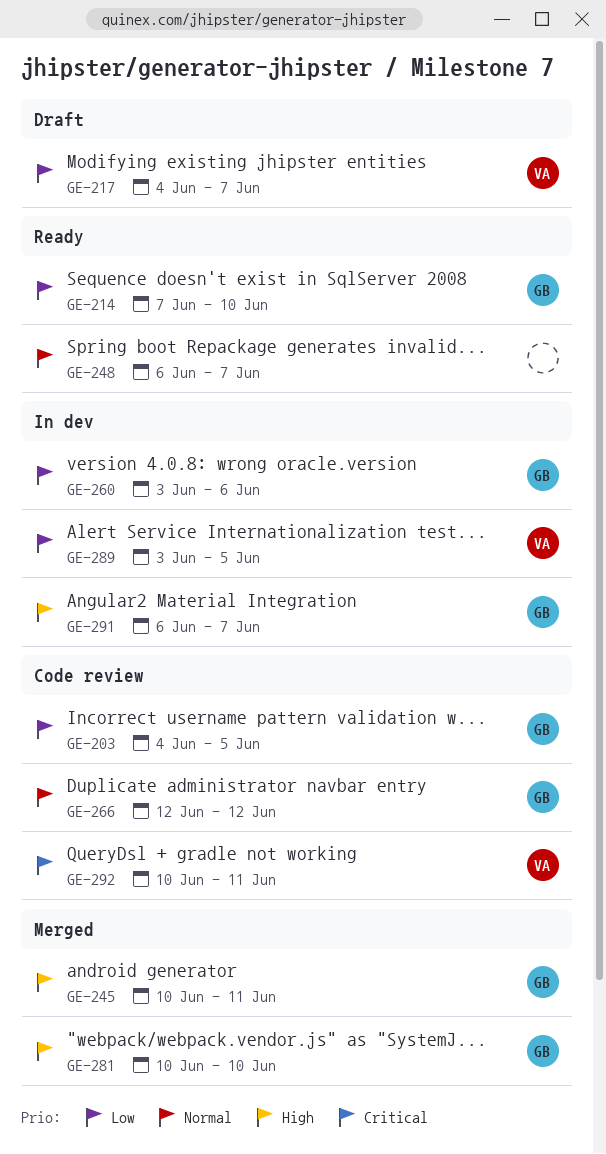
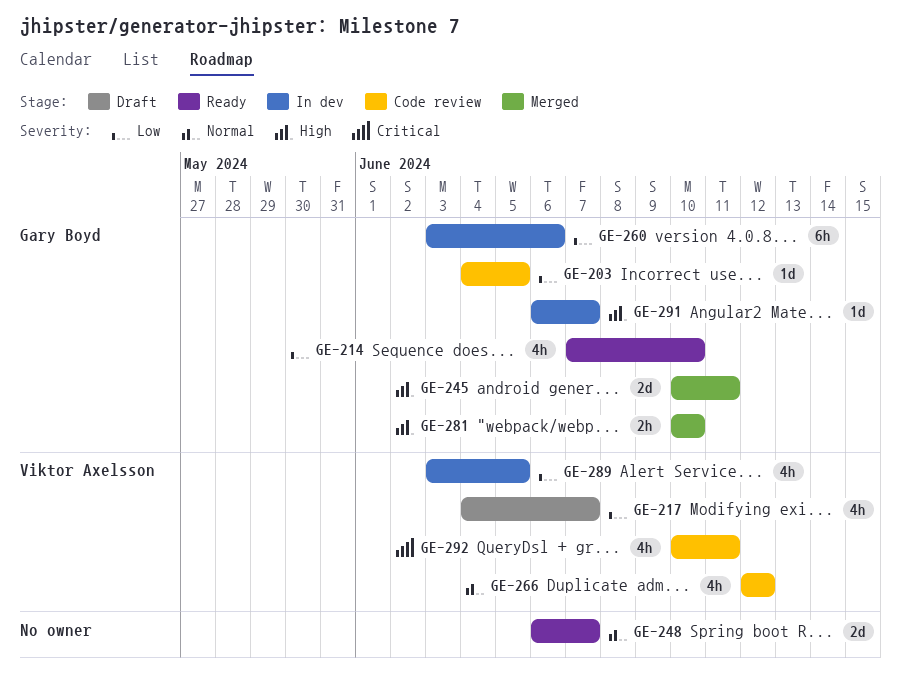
GE-266, owner: Gary Boyd -> Viktor Axelsson

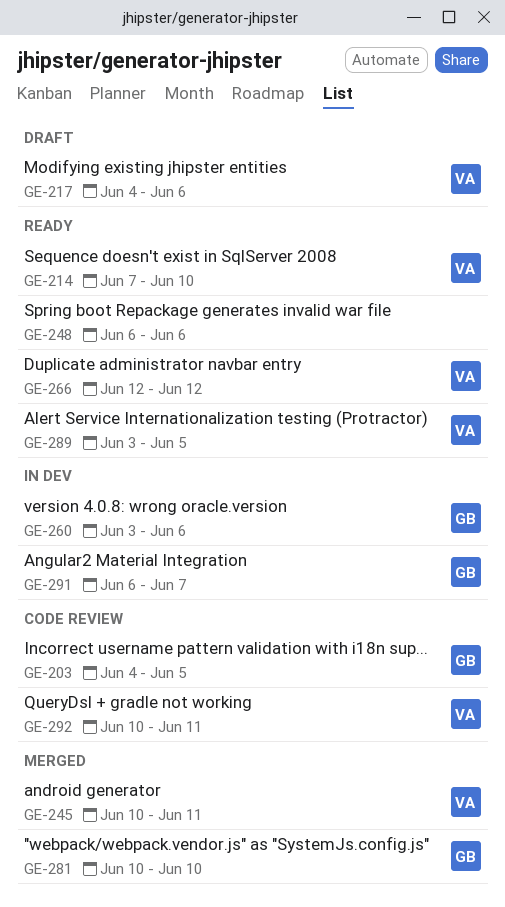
GE-214, owner: Gary Boyd -> Viktor Axelsson
GE-217, due: Jun 7 -> Jun 6
GE-245, owner: Gary Boyd -> Viktor Axelsson
GE-248, due: Jun 7 -> Jun 6
GE-266, status: Code review -> Ready
GE-289, status: In dev -> Ready

